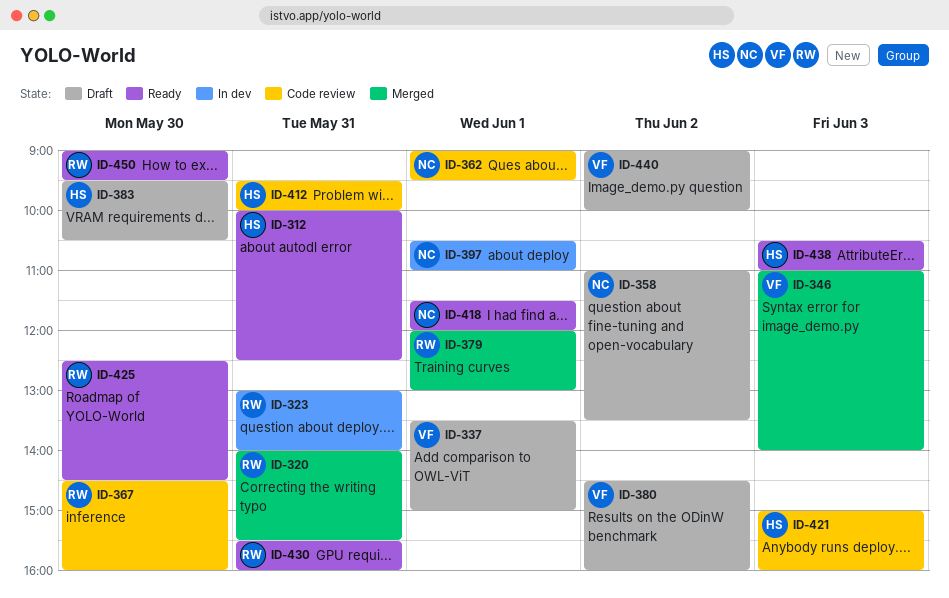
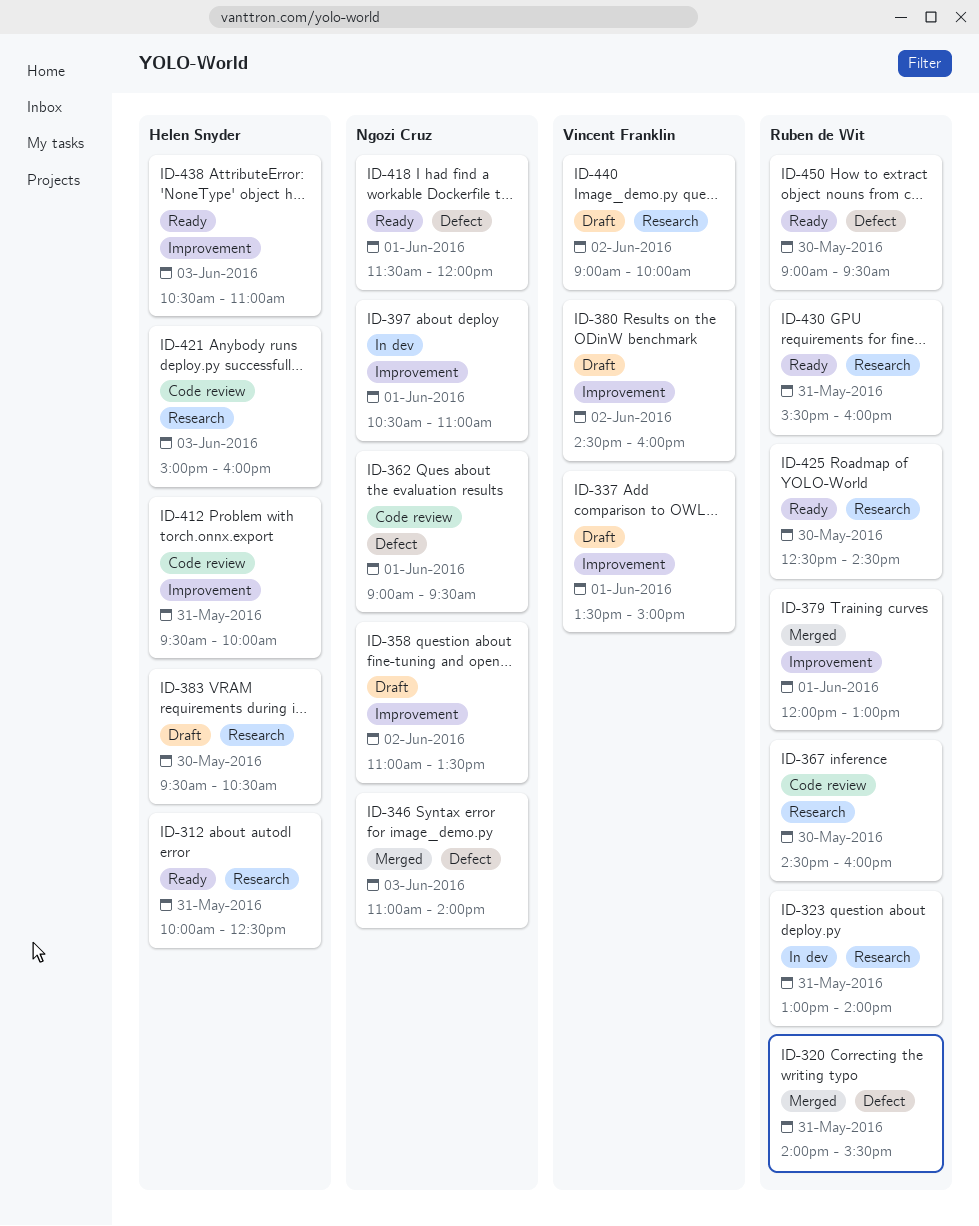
ID-346, owner: Vincent Franklin -> Ngozi Cruz

